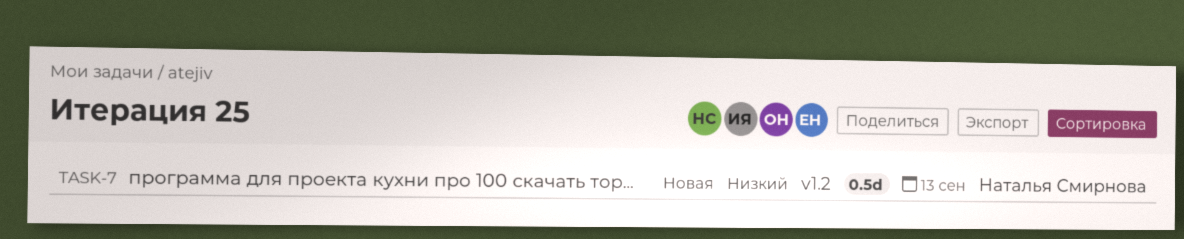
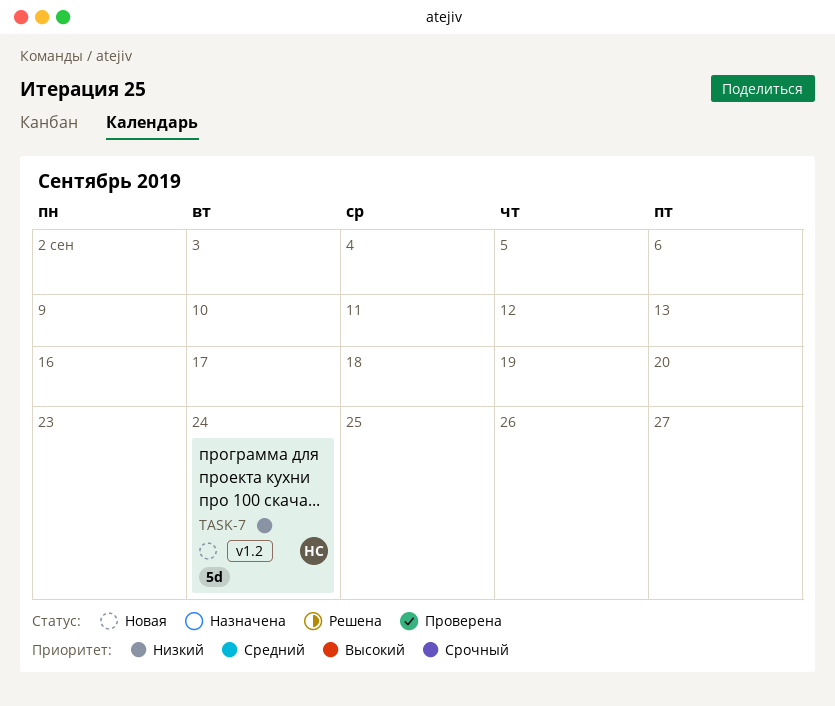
TASK-7, estimate: 0.5d -> 5d
TASK-7, due: Sep 13 -> Sep 24

